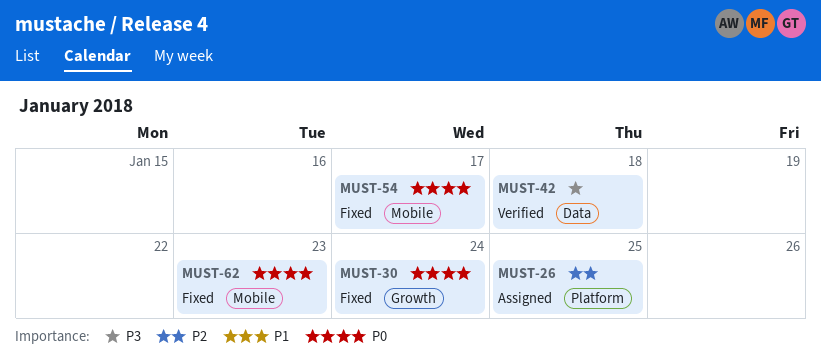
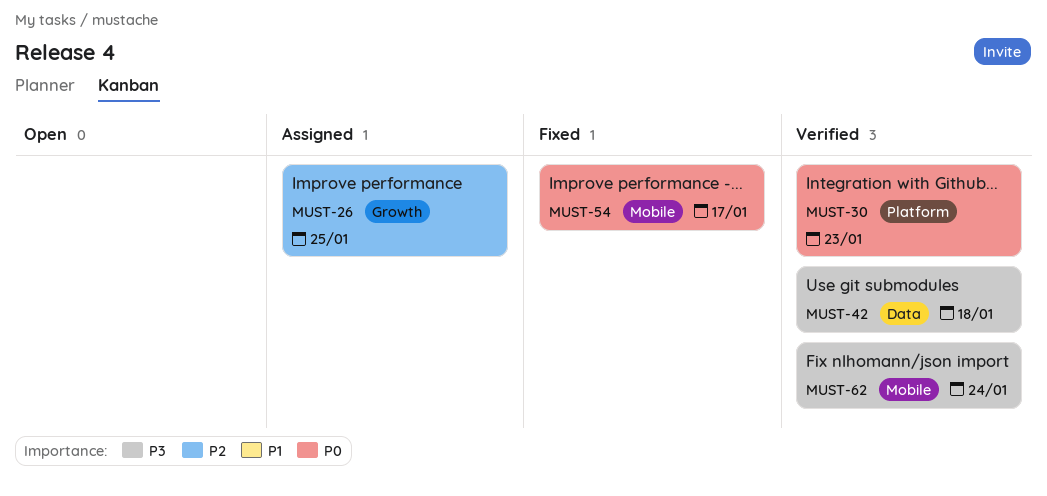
MUST-26, label: Platform -> Growth
MUST-30, status: Fixed -> Verified
MUST-30, label: Growth -> Platform
MUST-30, due: Jan 24 -> Jan 23
MUST-62, status: Fixed -> Verified
MUST-62, priority: P0 -> P3
MUST-62, due: Jan 23 -> Jan 24

